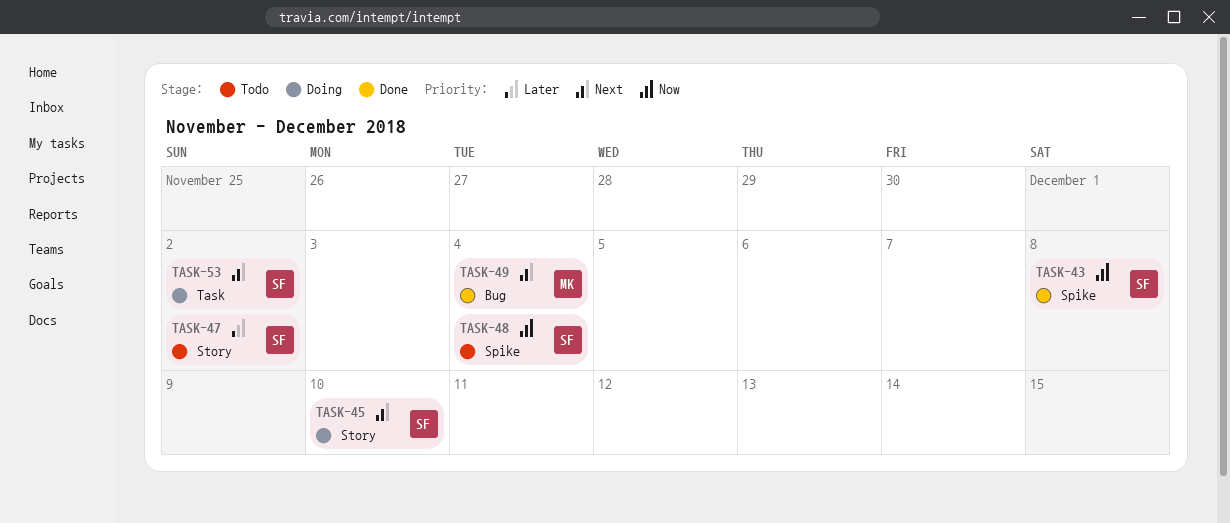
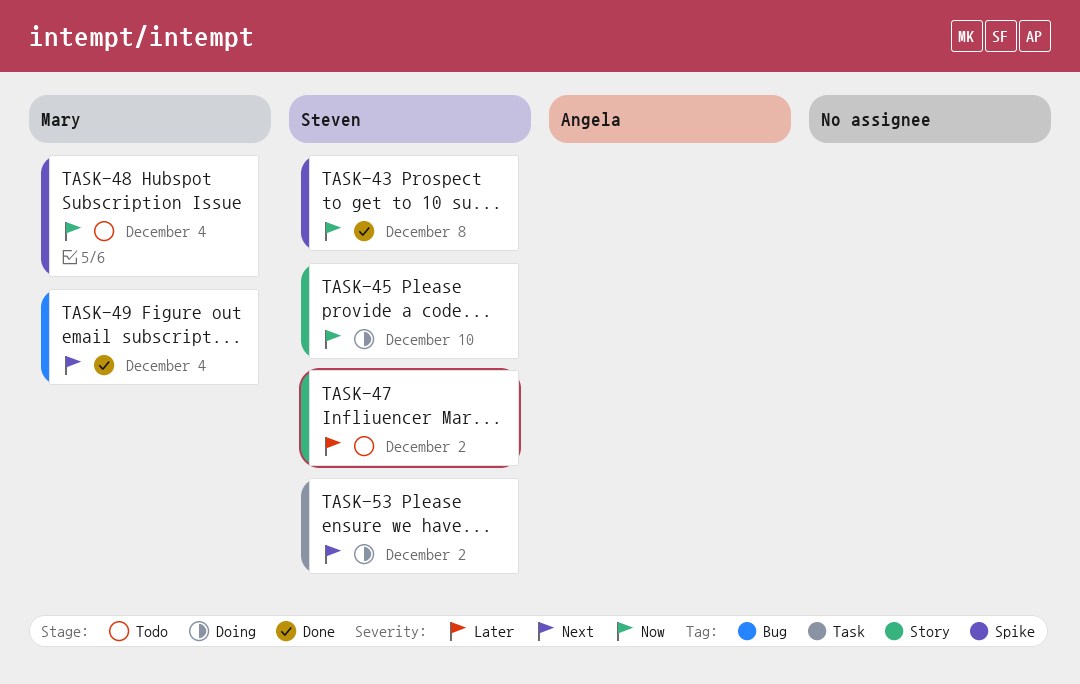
TASK-45, priority: Next -> Now
TASK-48, owner: Steven -> Mary

